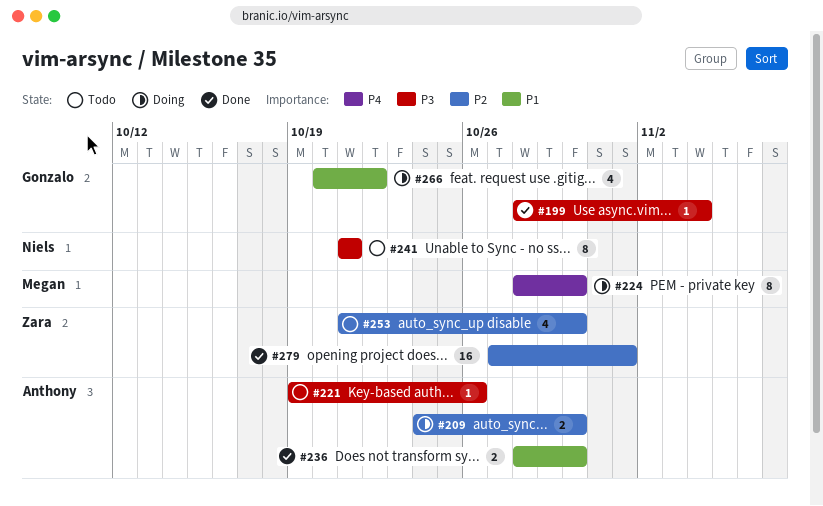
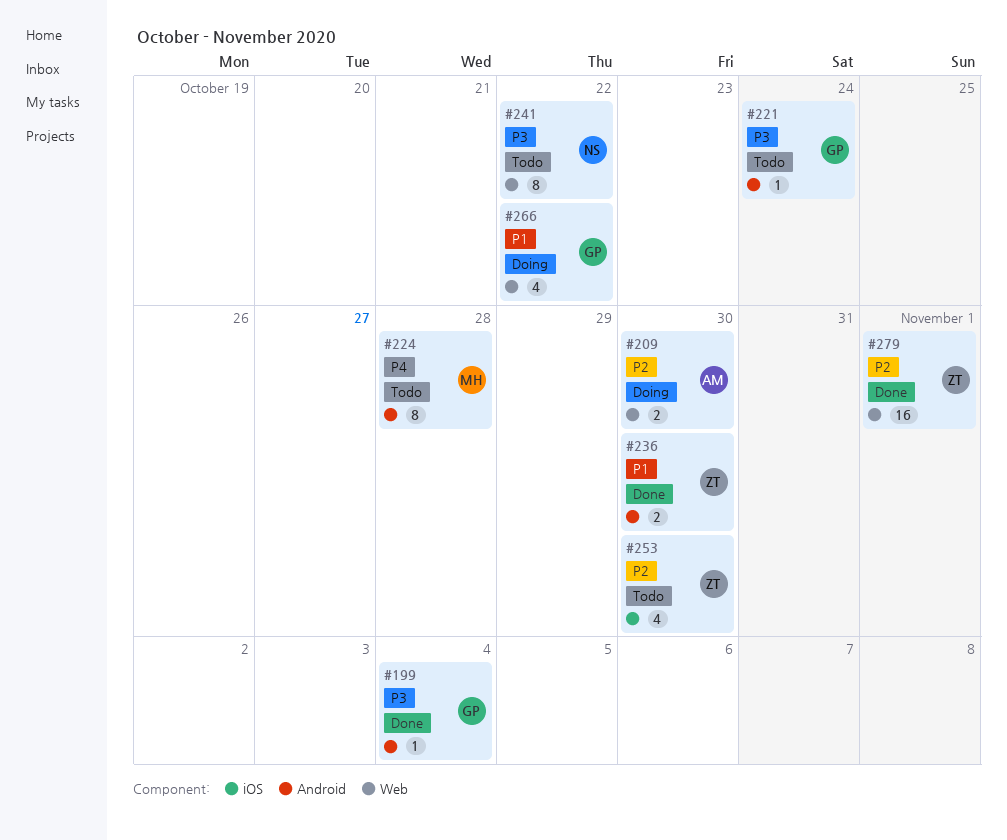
#221, owner: Anthony -> Gonzalo
#221, due: Oct 26 -> Oct 24
#224, status: Doing -> Todo
#224, due: Oct 30 -> Oct 28
#236, owner: Anthony -> Zara
#241, due: Oct 21 -> Oct 22

